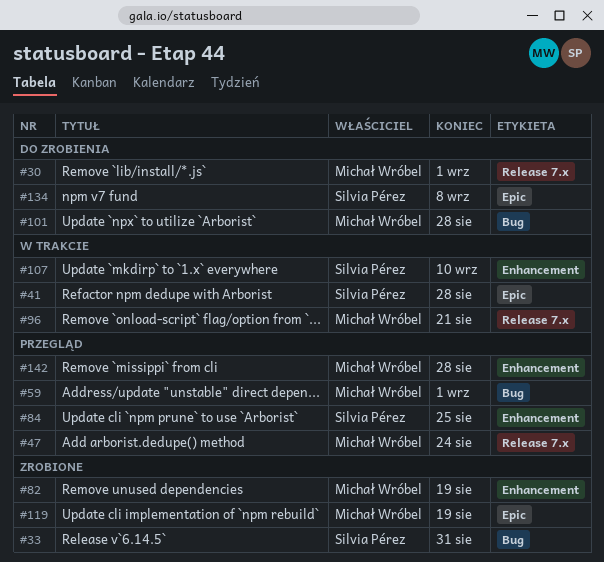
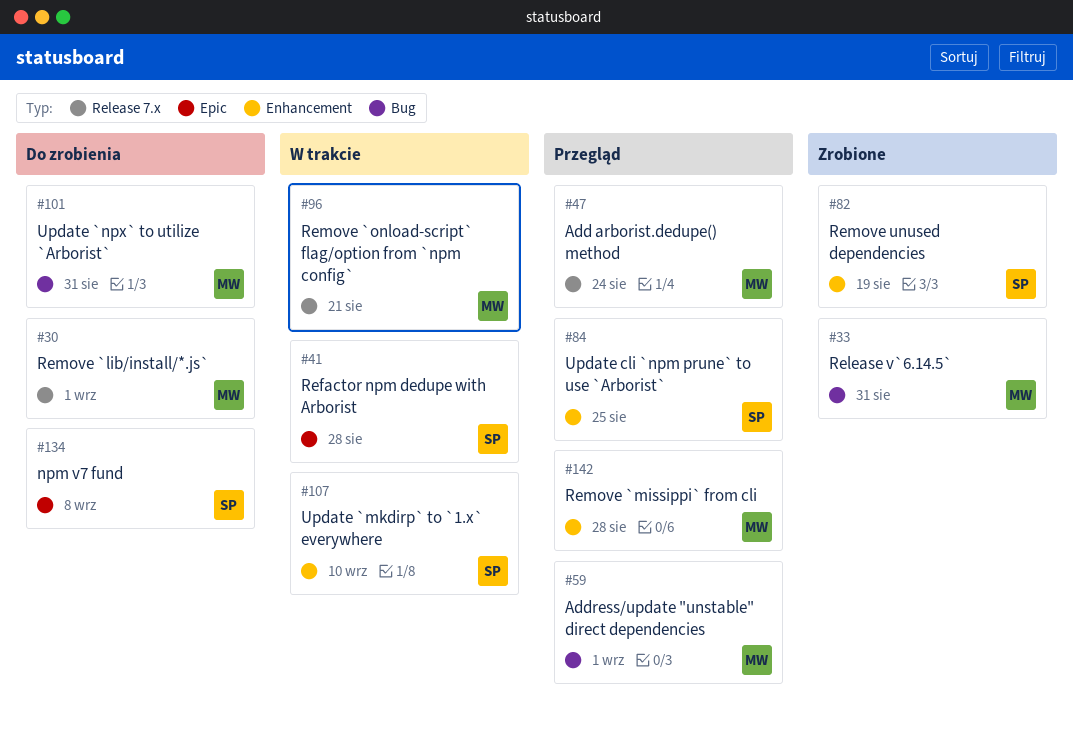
#33, owner: Silvia Pérez -> Michał Wróbel
#82, owner: Michał Wróbel -> Silvia Pérez
#101, due: Aug 28 -> Aug 31
#119: present -> none

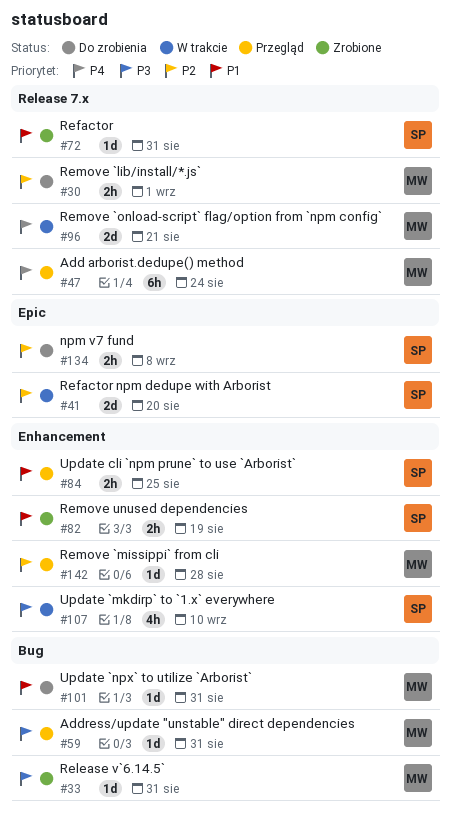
#41, due: Aug 28 -> Aug 20
#59, due: Sep 1 -> Aug 31
#72: none -> present

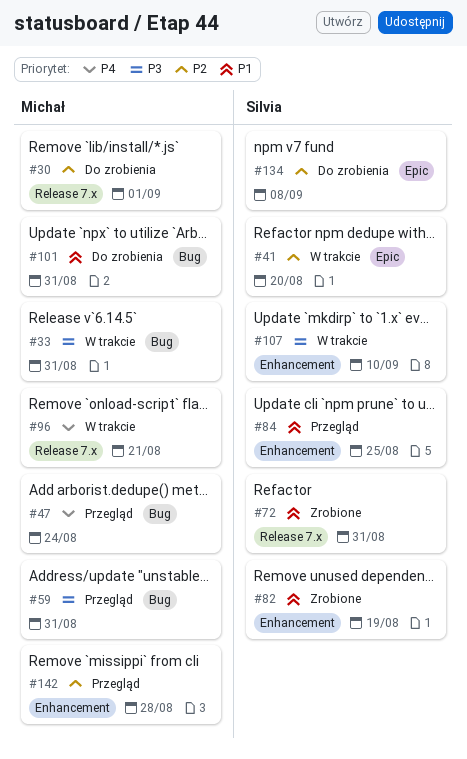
#33, status: Zrobione -> W trakcie
#47, label: Release 7.x -> Bug

